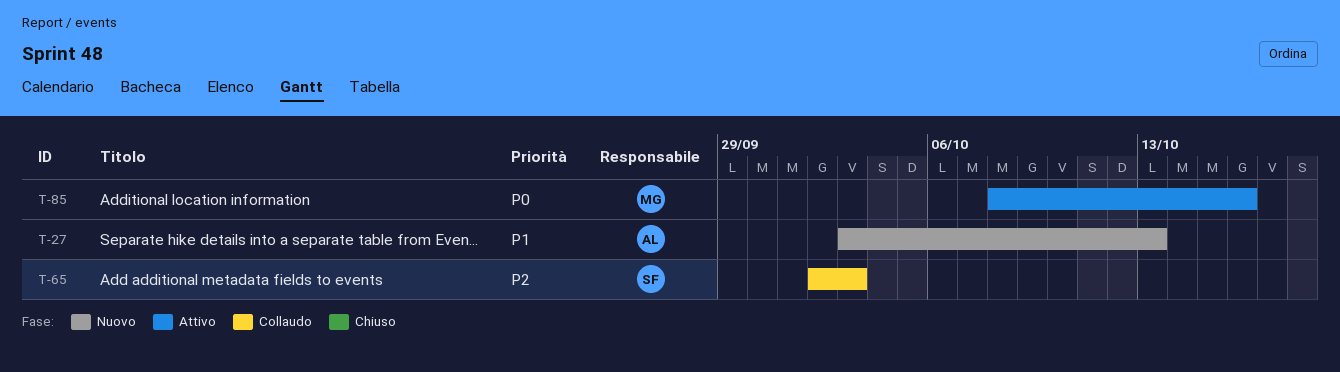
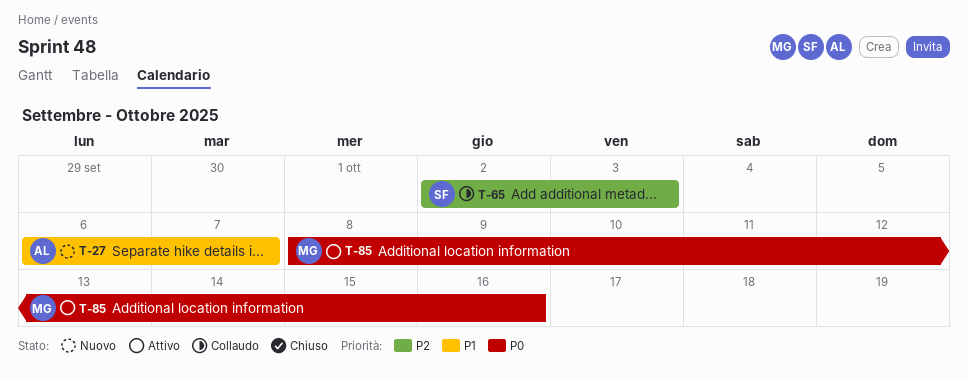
T-27, start: Oct 3 -> Oct 6
T-27, due: Oct 13 -> Oct 7

